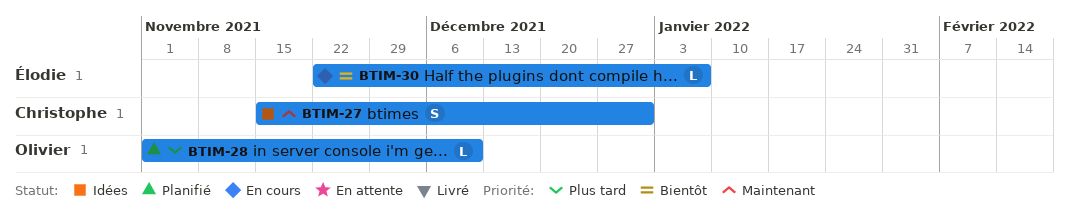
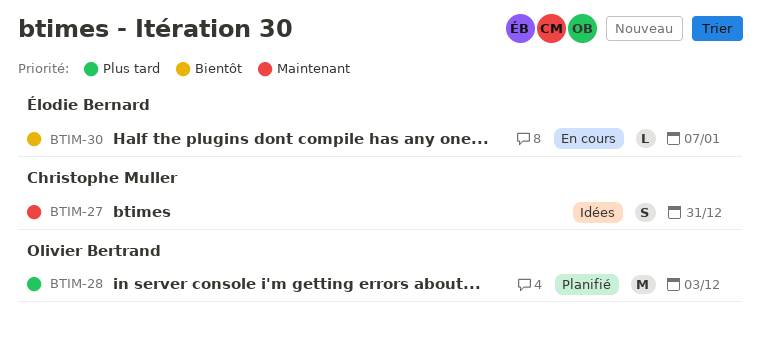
BTIM-28, estimate: L -> M
BTIM-28, due: Dec 10 -> Dec 3

